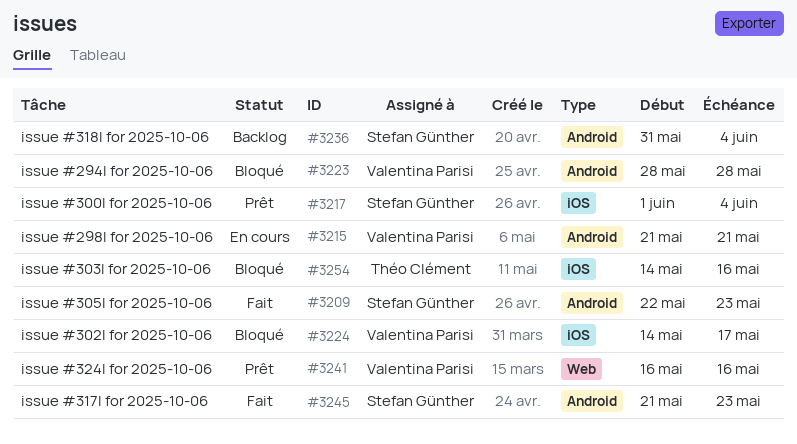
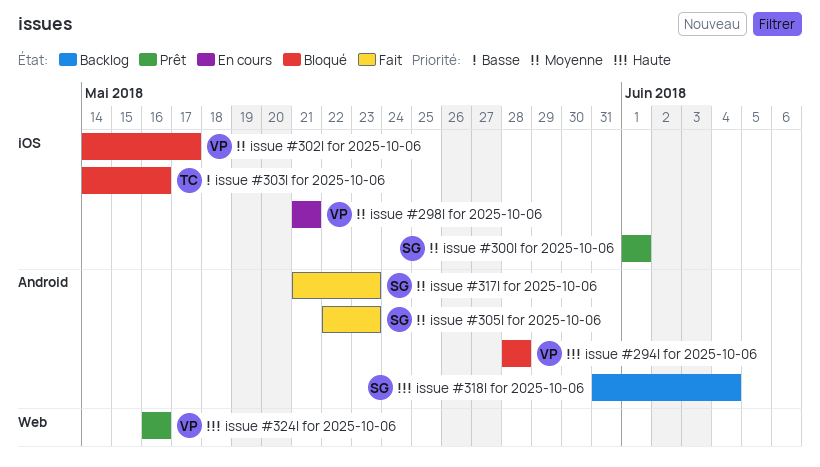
issue #298l for 2025-10-06, label: Android -> iOS
issue #300l for 2025-10-06, due: Jun 4 -> Jun 1

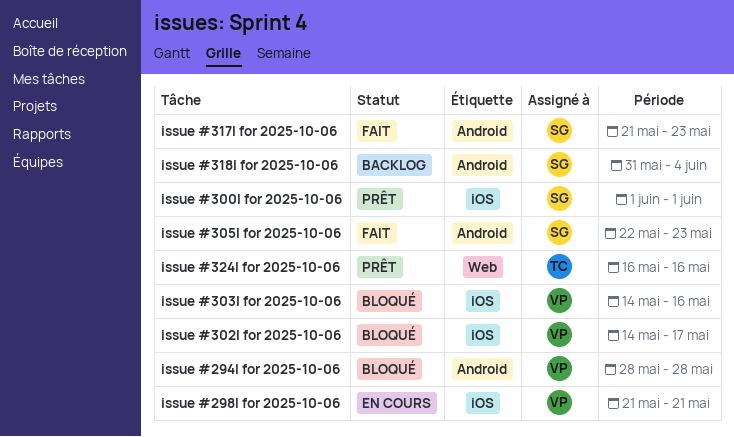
issue #303l for 2025-10-06, owner: TC -> VP
issue #324l for 2025-10-06, owner: VP -> TC

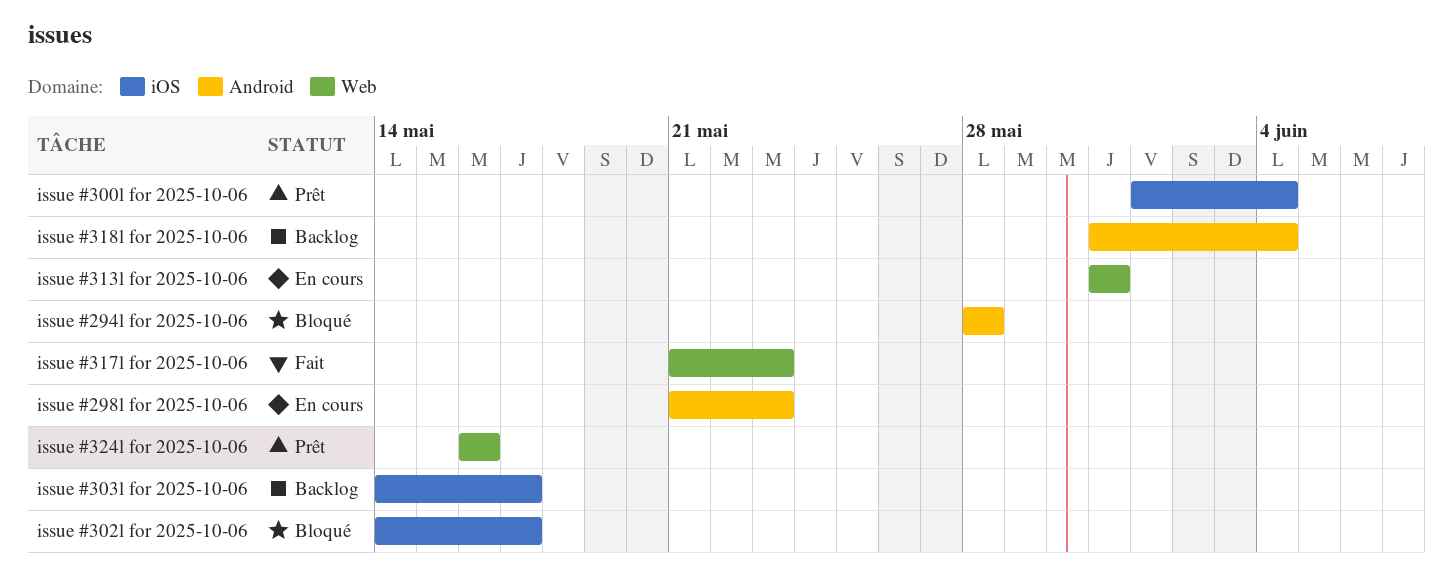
issue #298l for 2025-10-06, label: iOS -> Android
issue #298l for 2025-10-06, due: May 21 -> May 23
issue #300l for 2025-10-06, due: Jun 1 -> Jun 4
issue #303l for 2025-10-06, status: Bloqué -> Backlog
issue #303l for 2025-10-06, due: May 16 -> May 17
issue #305l for 2025-10-06: present -> none
issue #313l for 2025-10-06: none -> present
issue #317l for 2025-10-06, label: Android -> Web

